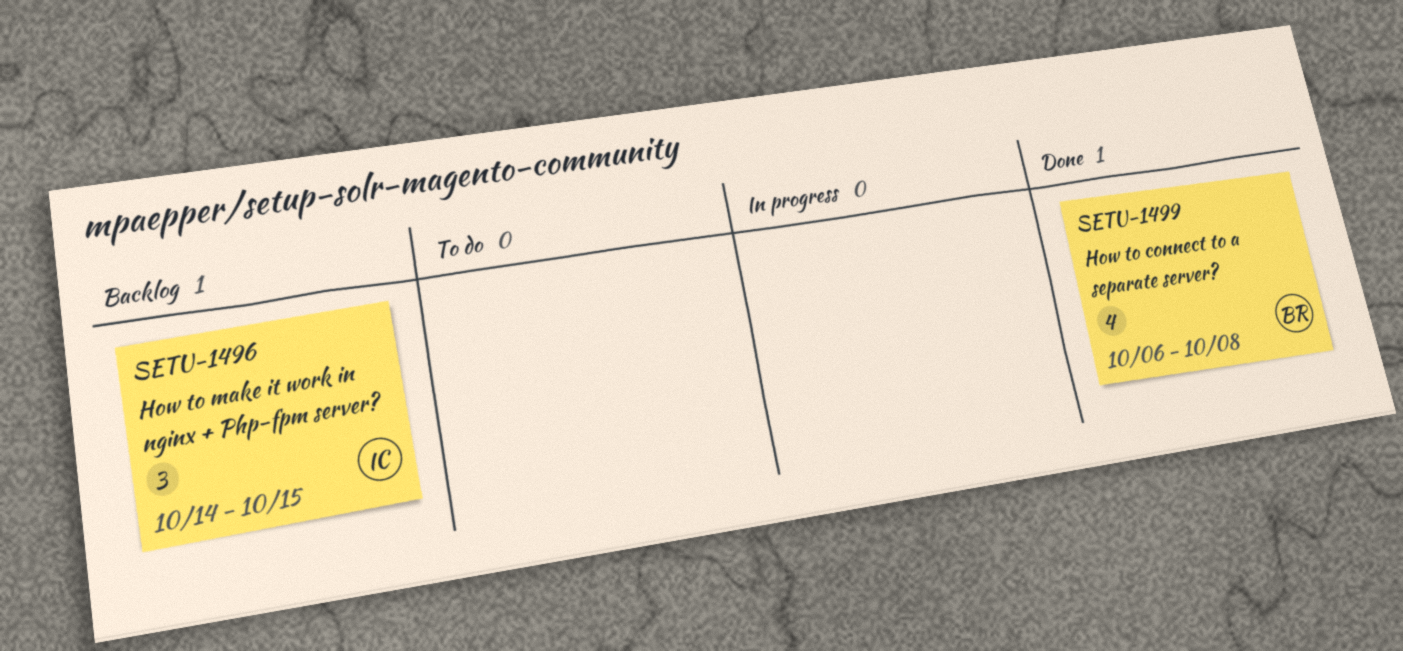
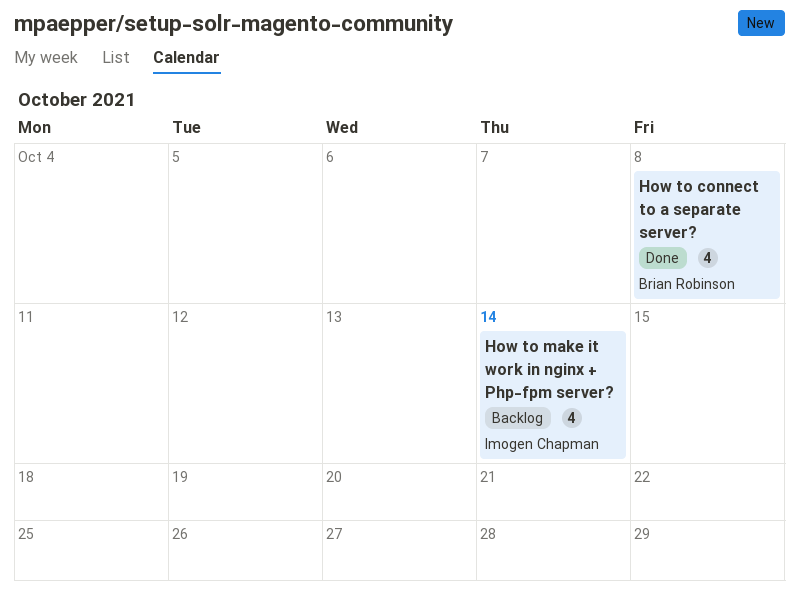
How to make it work in nginx + Php-fpm server?, estimate: 3 -> 4
How to make it work in nginx + Php-fpm server?, due: Oct 15 -> Oct 14

